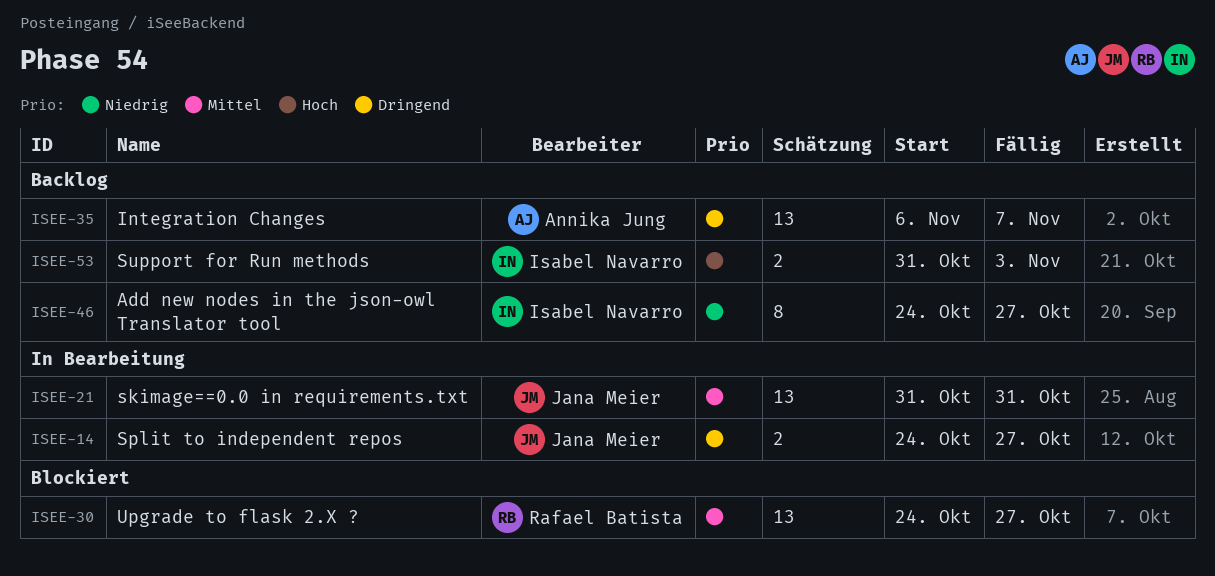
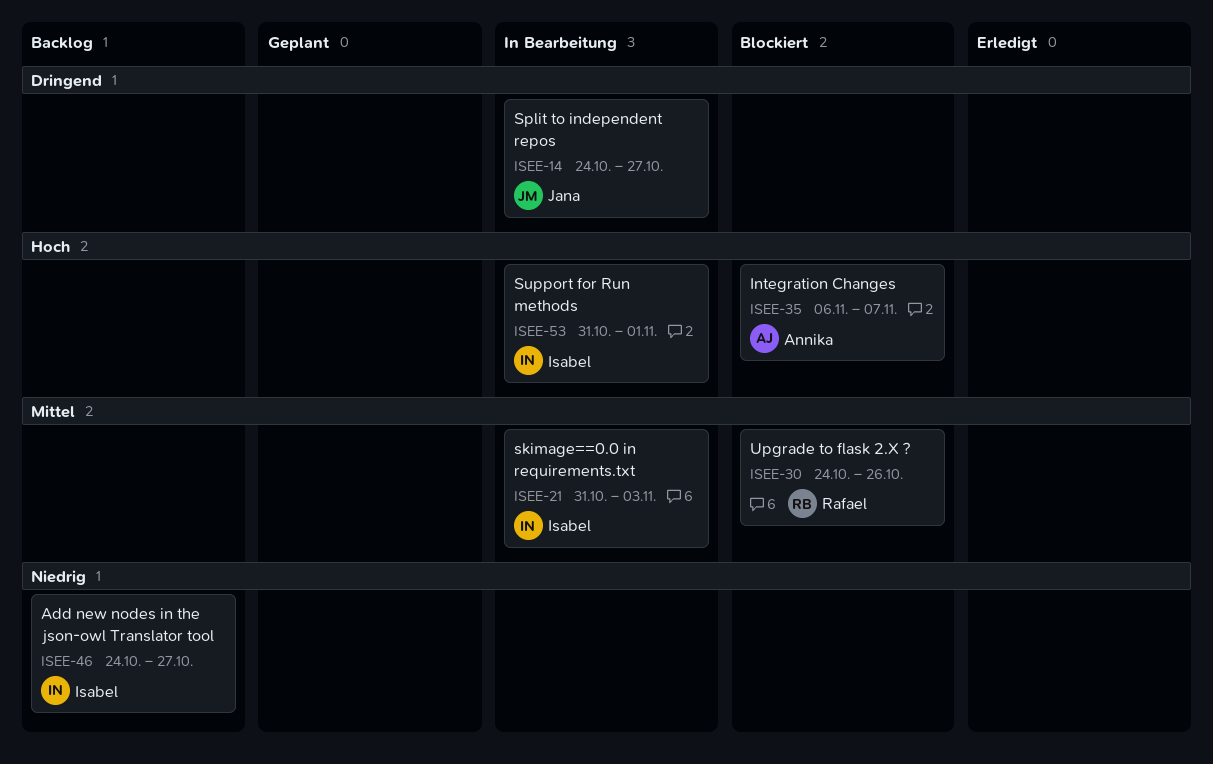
ISEE-21, owner: Jana Meier -> Isabel Navarro
ISEE-21, due: Oct 31 -> Nov 3
ISEE-30, due: Oct 27 -> Oct 26
ISEE-35, status: Backlog -> Blockiert
ISEE-35, priority: Dringend -> Hoch
ISEE-53, status: Backlog -> In Bearbeitung
ISEE-53, due: Nov 3 -> Nov 1

